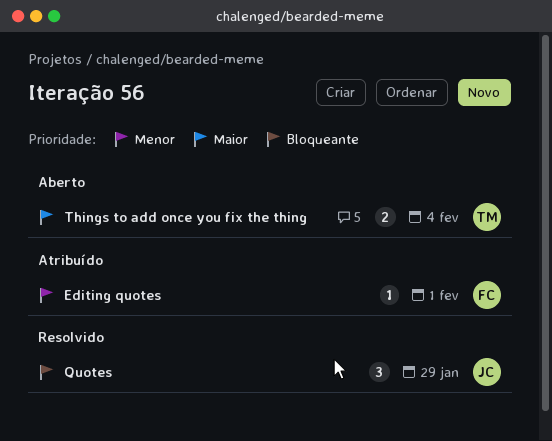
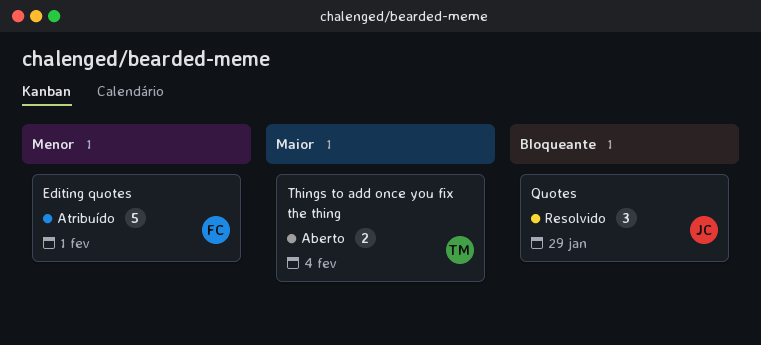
Editing quotes, estimate: 1 -> 5

